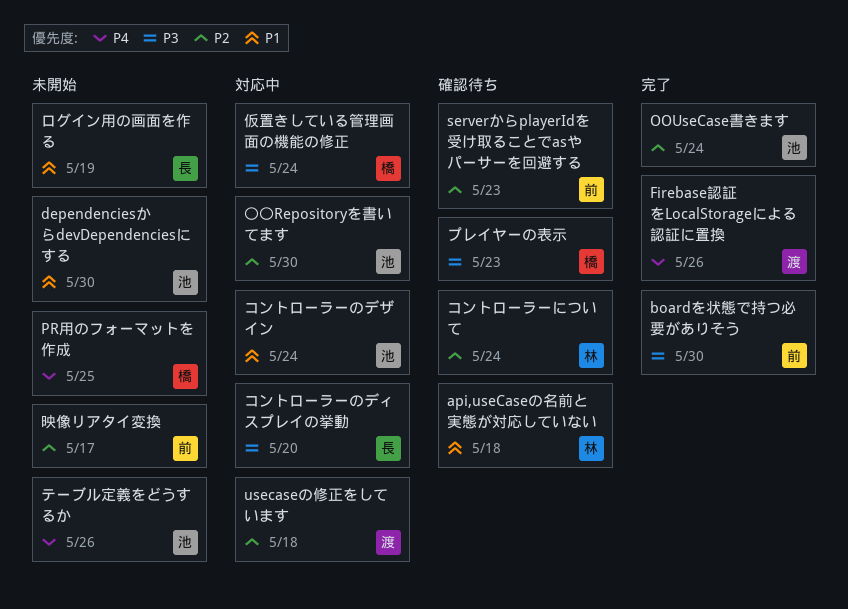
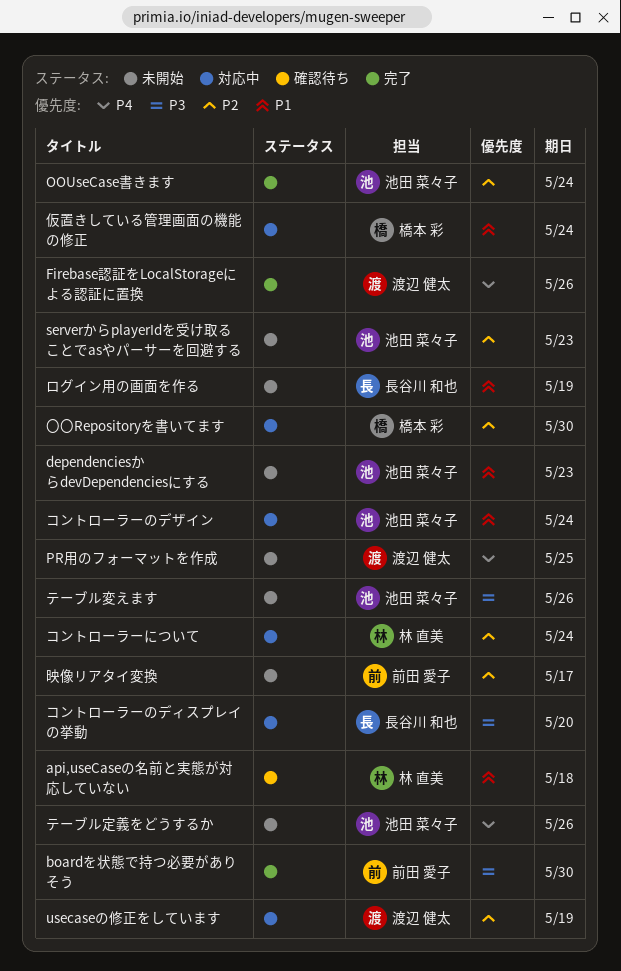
dependenciesからdevDependenciesにする, due: May 30 -> May 23
PR用のフォーマットを作成, owner: 橋本 彩 -> 渡辺 健太
serverからplayerIdを受け取ることでasやパーサーを回避する, status: 確認待ち -> 未開始
serverからplayerIdを受け取ることでasやパーサーを回避する, owner: 前田 愛子 -> 池田 菜々子
usecaseの修正をしています, due: May 18 -> May 19
〇〇Repositoryを書いてます, owner: 池田 菜々子 -> 橋本 彩
コントローラーについて, status: 確認待ち -> 対応中
テーブル変えます: none -> present
プレイヤーの表示: present -> none
仮置きしている管理画面の機能の修正, priority: P3 -> P1

